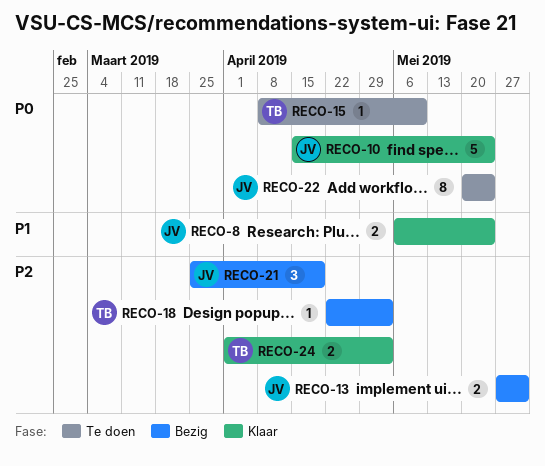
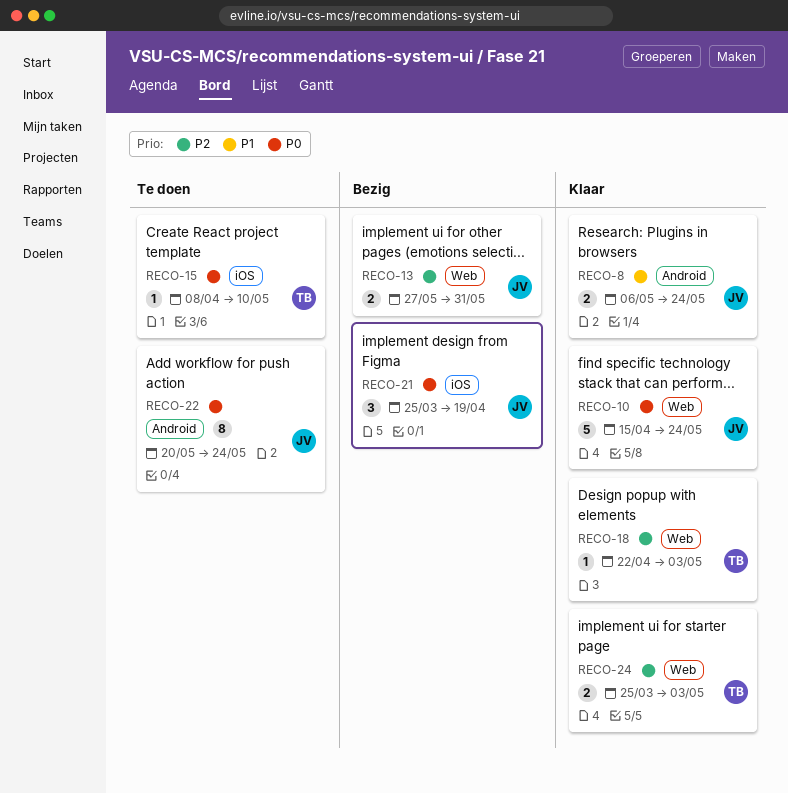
RECO-18, status: Bezig -> Klaar
RECO-21, priority: P2 -> P0
RECO-24, start: Apr 1 -> Mar 25

